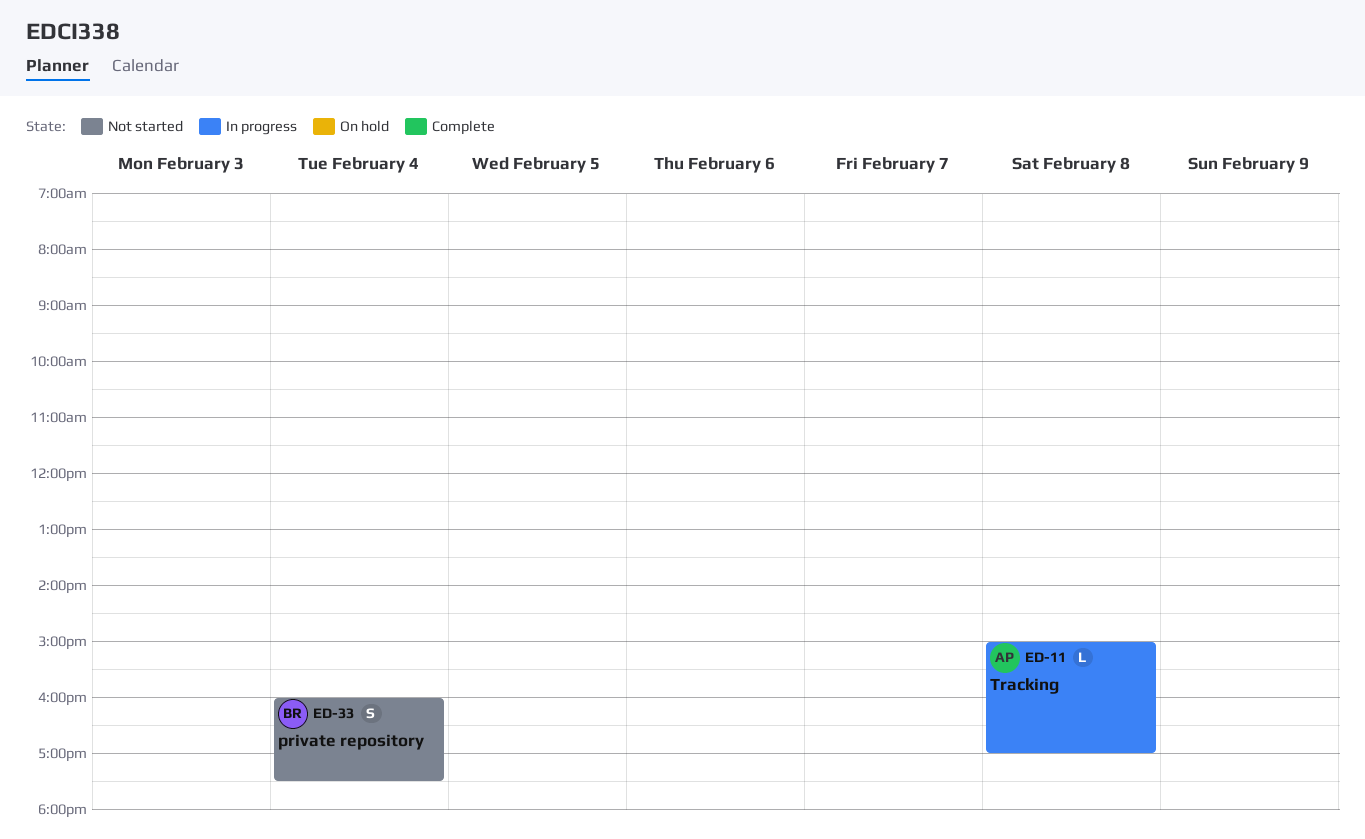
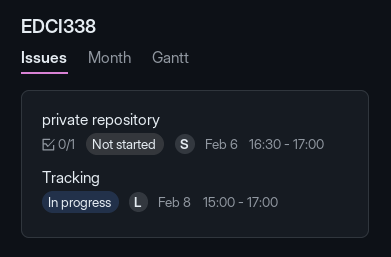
private repository, day: Feb 4 -> Feb 6
private repository, begins: 16:00 -> 16:30
private repository, ends: 17:30 -> 17:00

